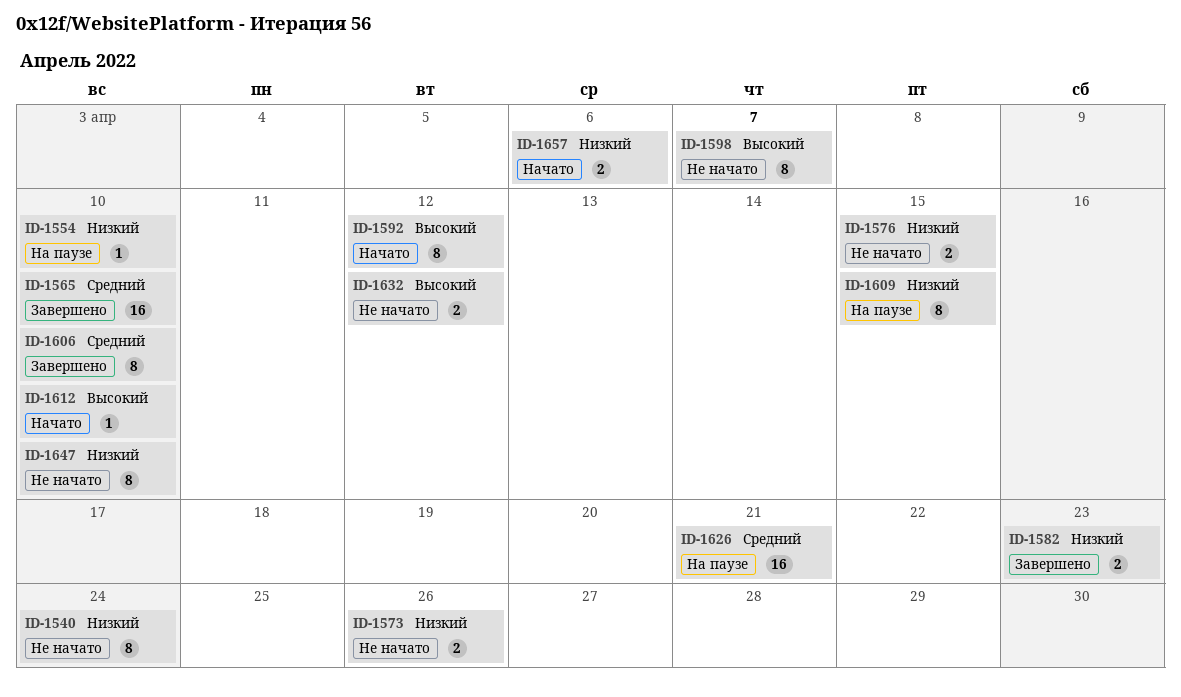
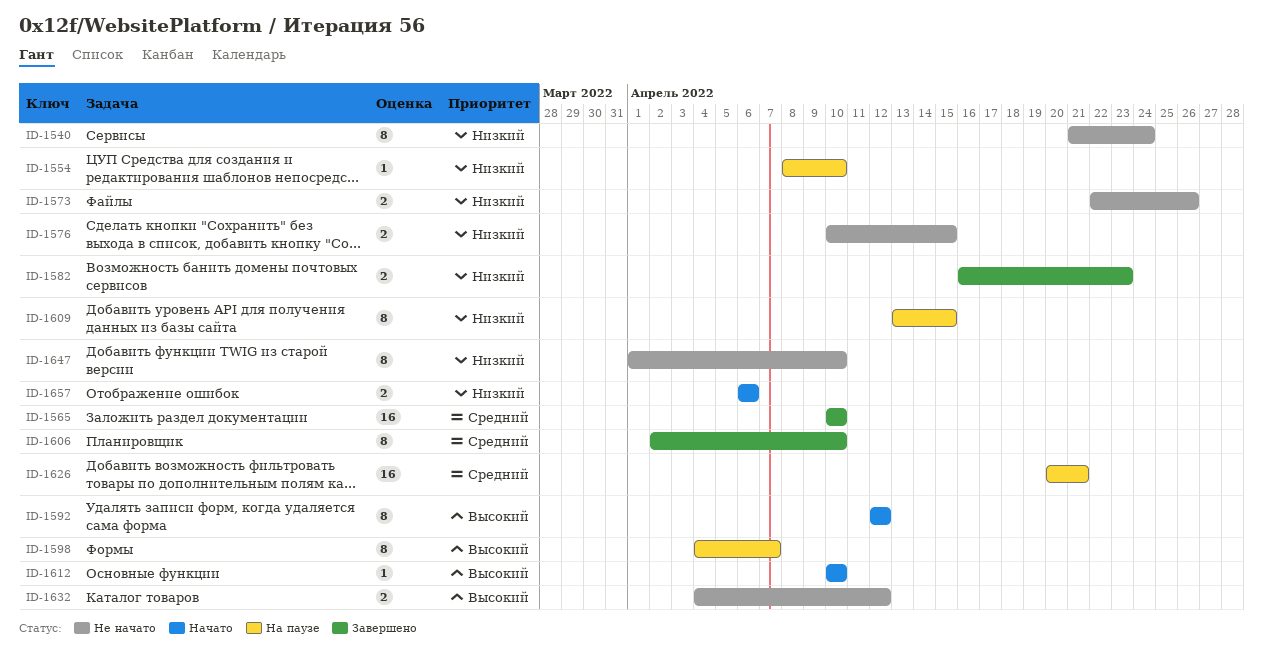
ID-1598, status: Не начато -> На паузе

